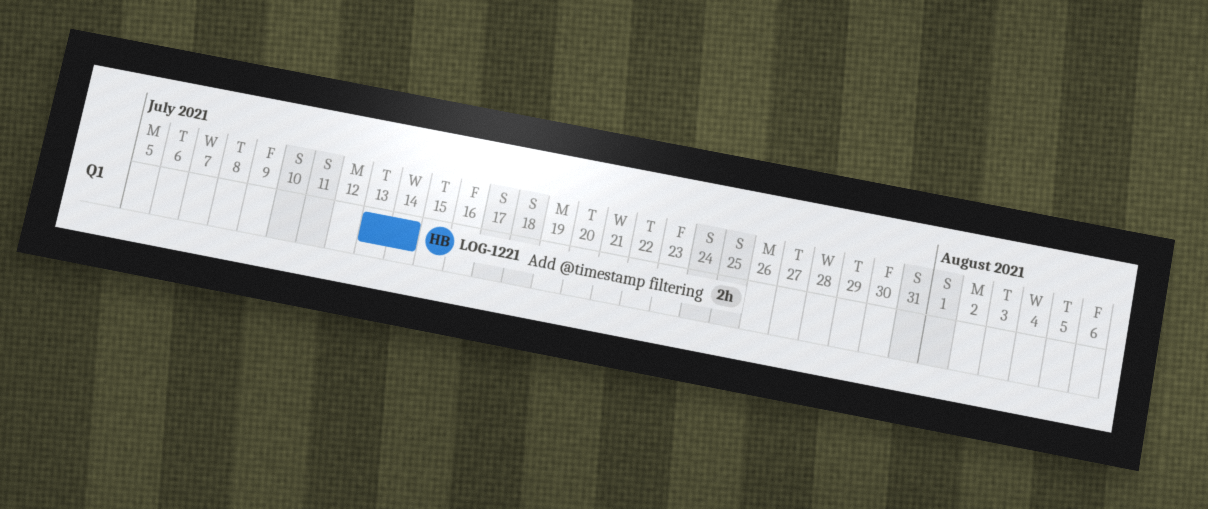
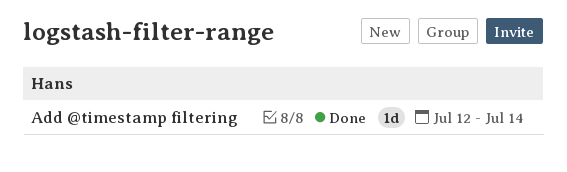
Add @timestamp filtering, estimate: 2h -> 1d
Add @timestamp filtering, start: Jul 13 -> Jul 12

